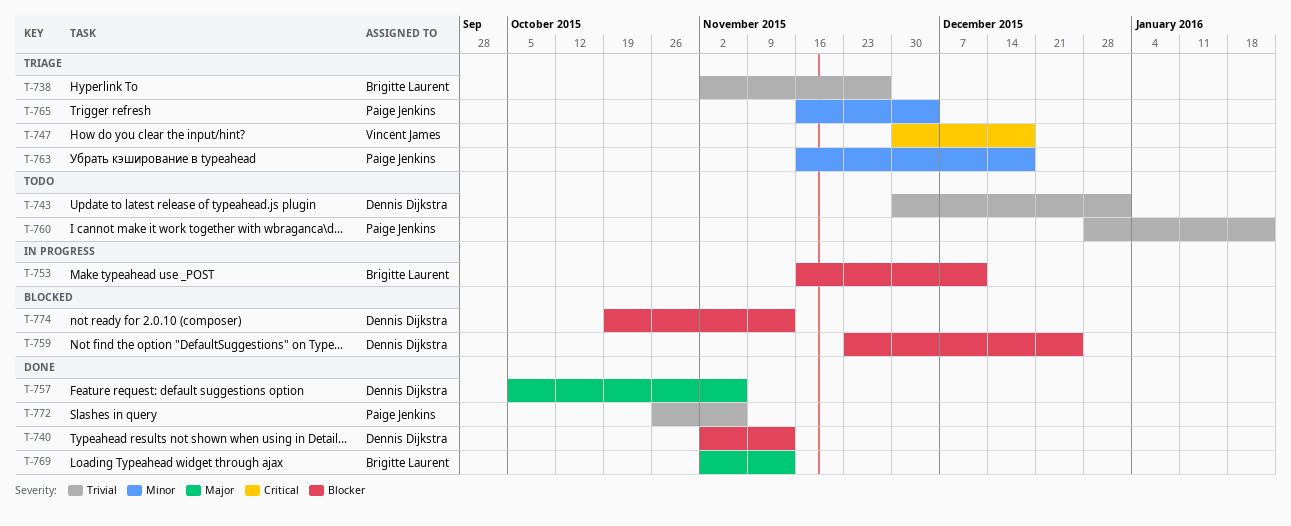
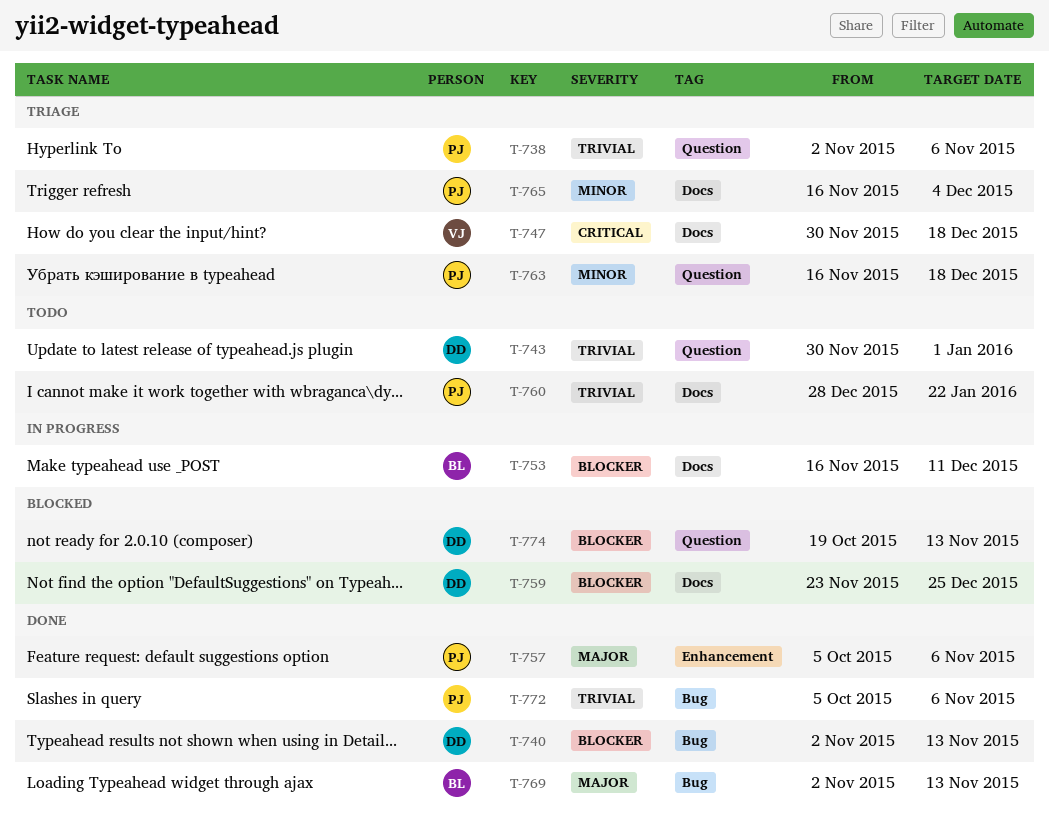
T-738, owner: Brigitte Laurent -> Paige Jenkins
T-738, due: Nov 27 -> Nov 6
T-757, owner: Dennis Dijkstra -> Paige Jenkins
T-772, start: Oct 26 -> Oct 5

